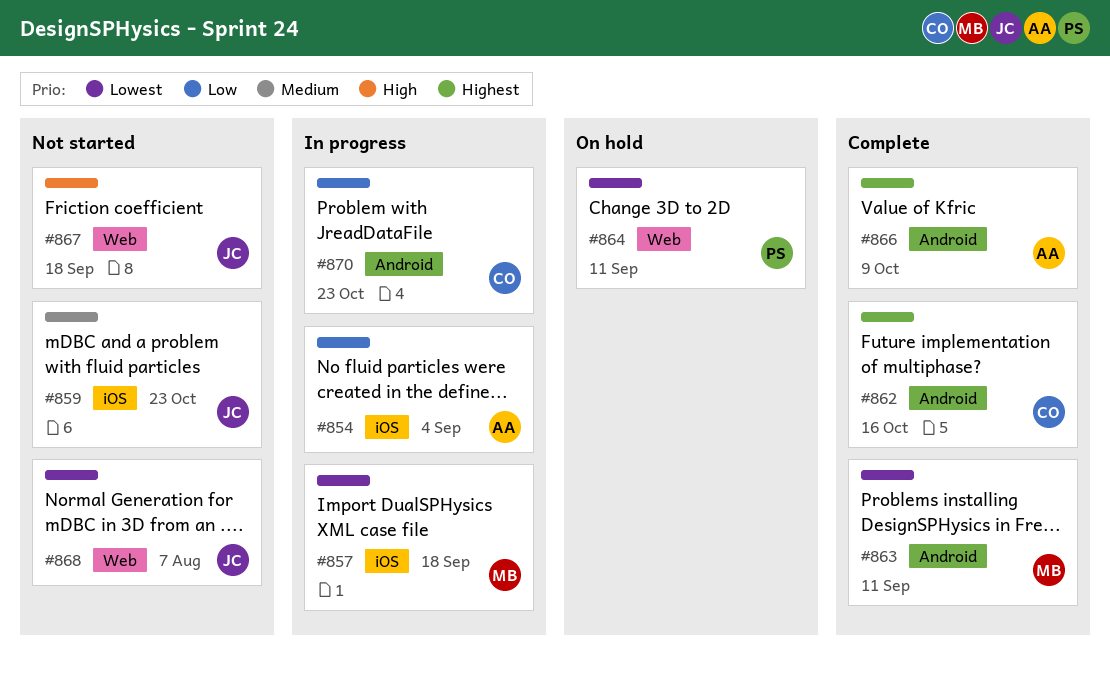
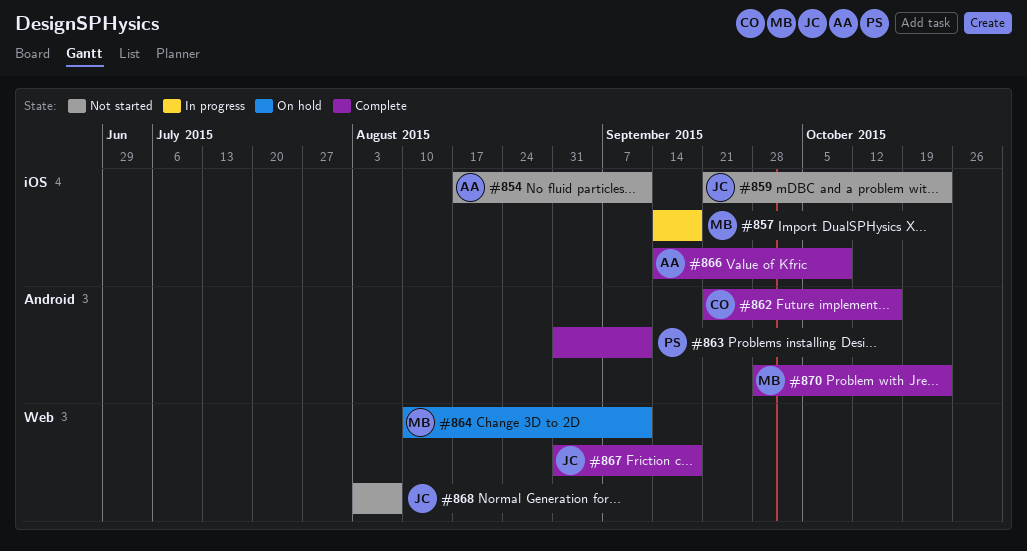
#854, status: In progress -> Not started
#854, due: Sep 4 -> Sep 11
#863, owner: MB -> PS
#864, owner: PS -> MB
#866, label: Android -> iOS
#867, status: Not started -> Complete
#870, status: In progress -> Complete
#870, owner: CO -> MB

